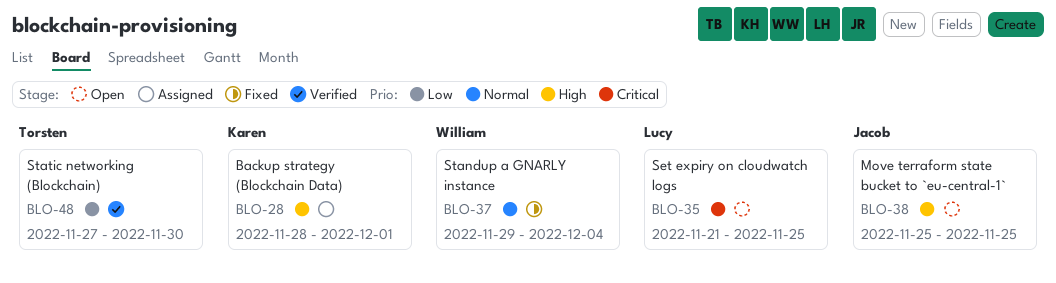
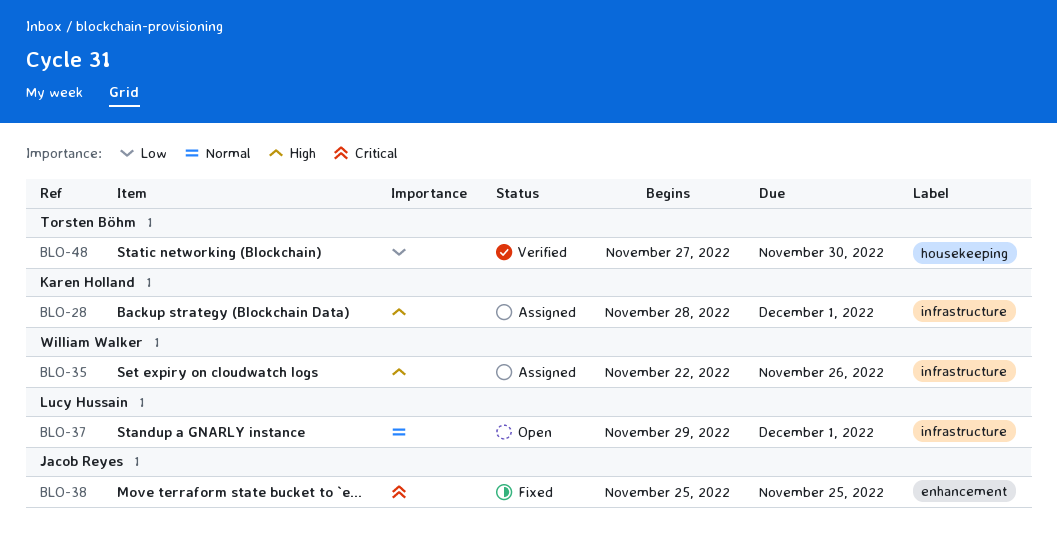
BLO-35, status: Open -> Assigned
BLO-35, owner: Lucy Hussain -> William Walker
BLO-35, priority: Critical -> High
BLO-35, start: Nov 21 -> Nov 22
BLO-35, due: Nov 25 -> Nov 26
BLO-37, status: Fixed -> Open
BLO-37, owner: William Walker -> Lucy Hussain
BLO-37, due: Dec 4 -> Dec 1
BLO-38, status: Open -> Fixed
BLO-38, priority: High -> Critical

